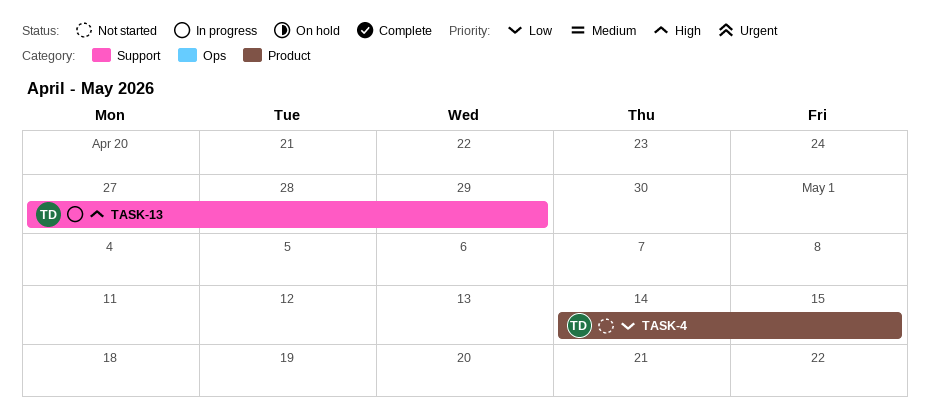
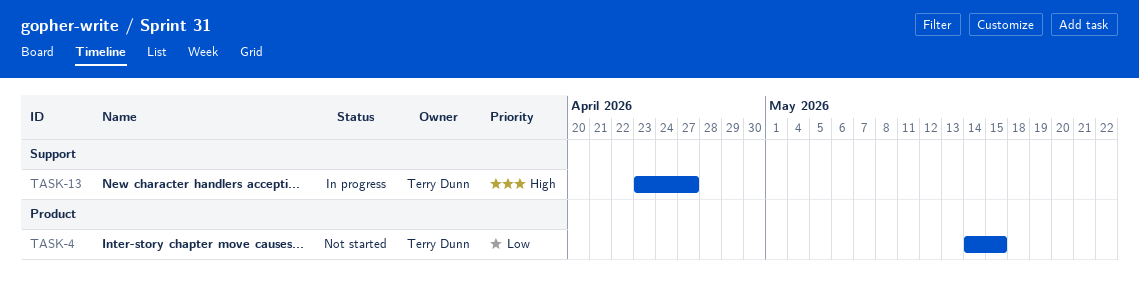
TASK-13, start: Apr 27 -> Apr 23
TASK-13, due: Apr 29 -> Apr 27

